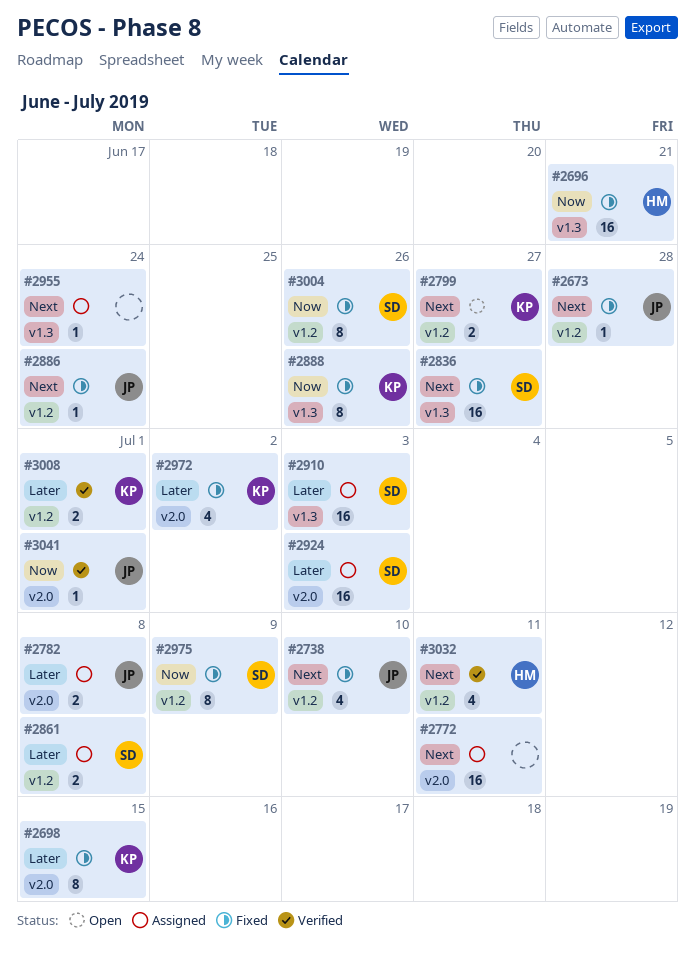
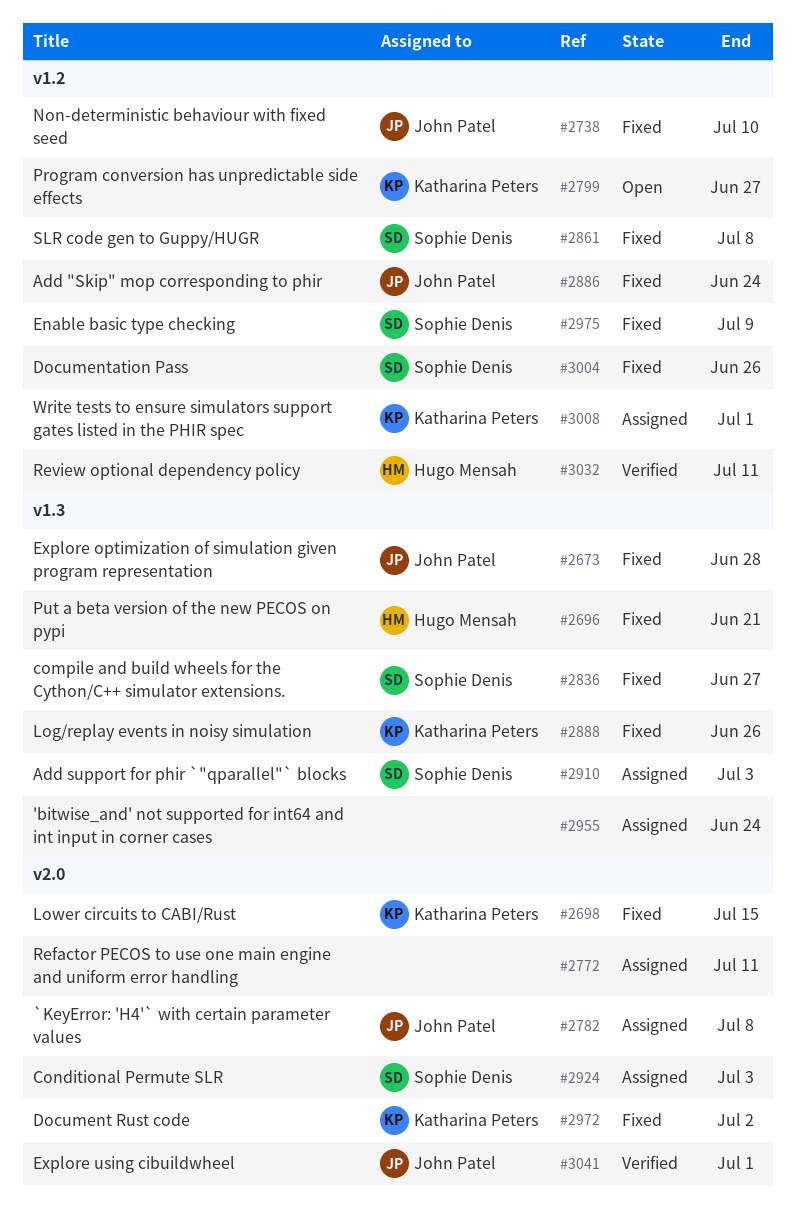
#2673, label: v1.2 -> v1.3
#2861, status: Assigned -> Fixed
#3008, status: Verified -> Assigned

